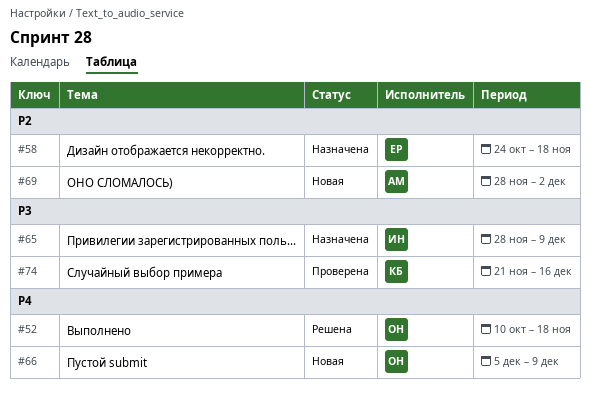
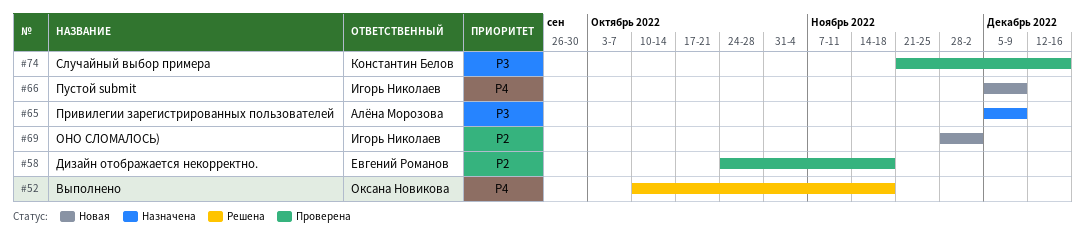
#58, status: Назначена -> Проверена
#65, owner: Игорь Николаев -> Алёна Морозова
#65, start: Nov 28 -> Dec 5
#66, owner: Оксана Новикова -> Игорь Николаев
#69, owner: Алёна Морозова -> Игорь Николаев

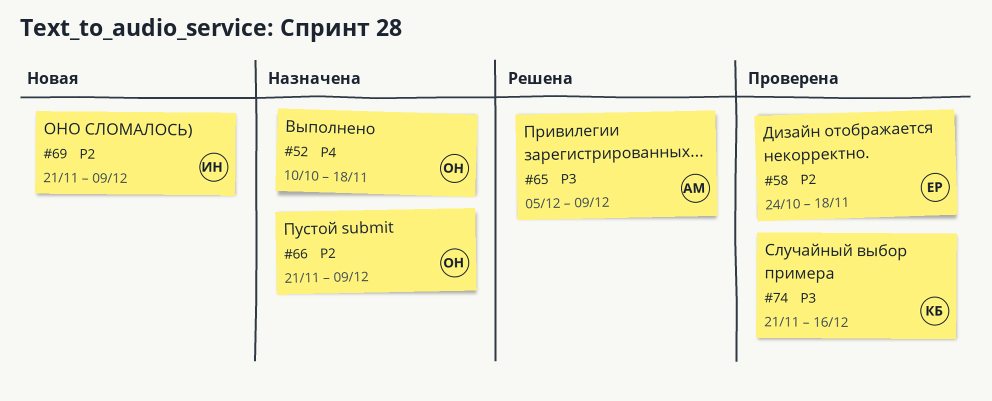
#52, status: Решена -> Назначена
#65, status: Назначена -> Решена
#66, status: Новая -> Назначена
#66, owner: Игорь Николаев -> Оксана Новикова
#66, priority: P4 -> P2
#66, start: Dec 5 -> Nov 21
#69, start: Nov 28 -> Nov 21
#69, due: Dec 2 -> Dec 9

